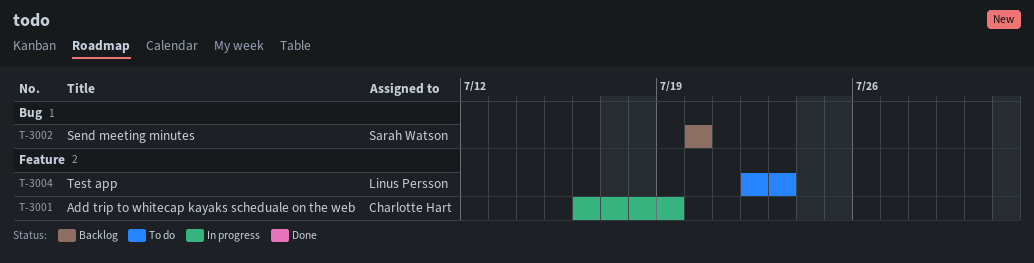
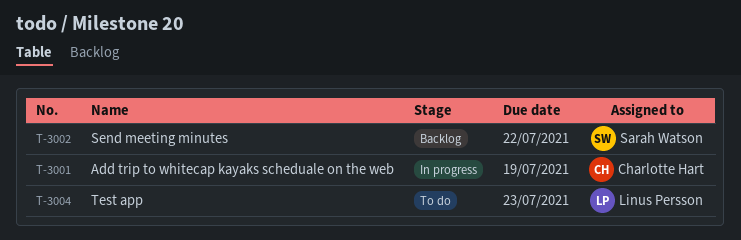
T-3002, due: Jul 20 -> Jul 22

